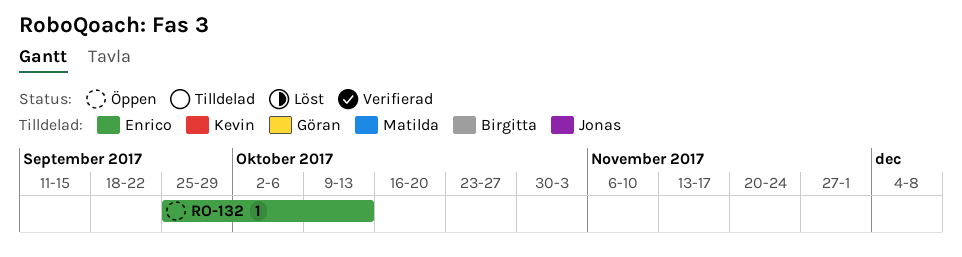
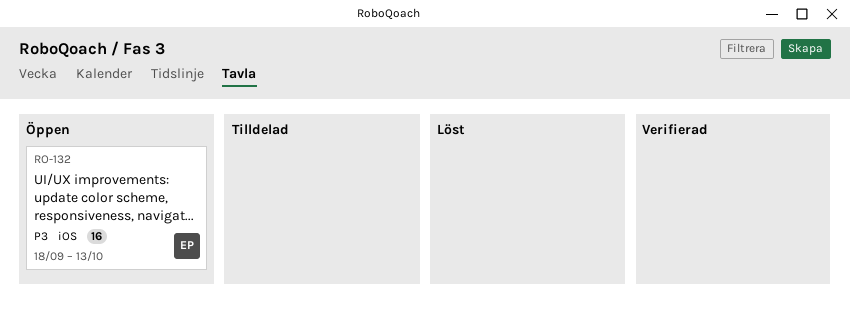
RO-132, estimate: 1 -> 16
RO-132, start: Sep 25 -> Sep 18

